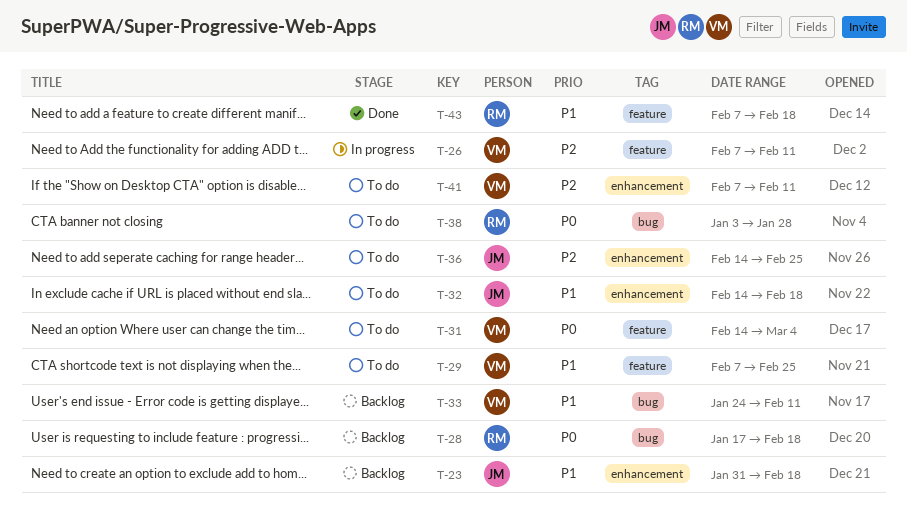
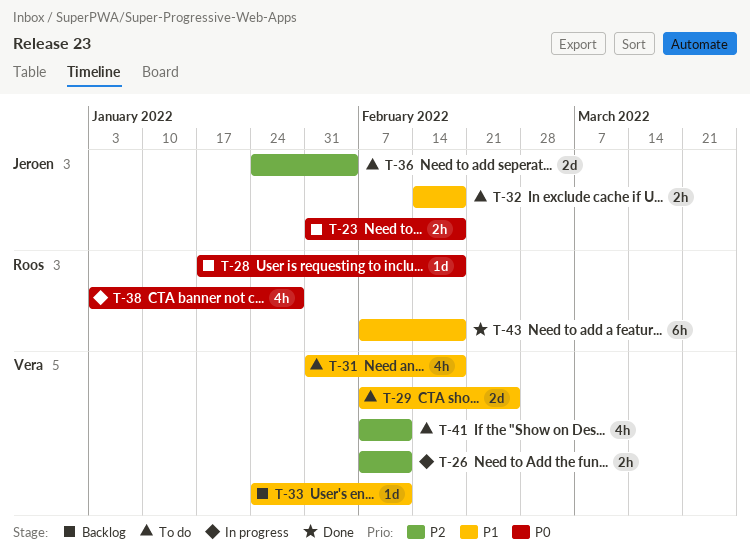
T-23, priority: P1 -> P0
T-31, priority: P0 -> P1
T-31, start: Feb 14 -> Jan 31
T-31, due: Mar 4 -> Feb 18
T-36, start: Feb 14 -> Jan 24
T-36, due: Feb 25 -> Feb 4
T-38, status: To do -> In progress

